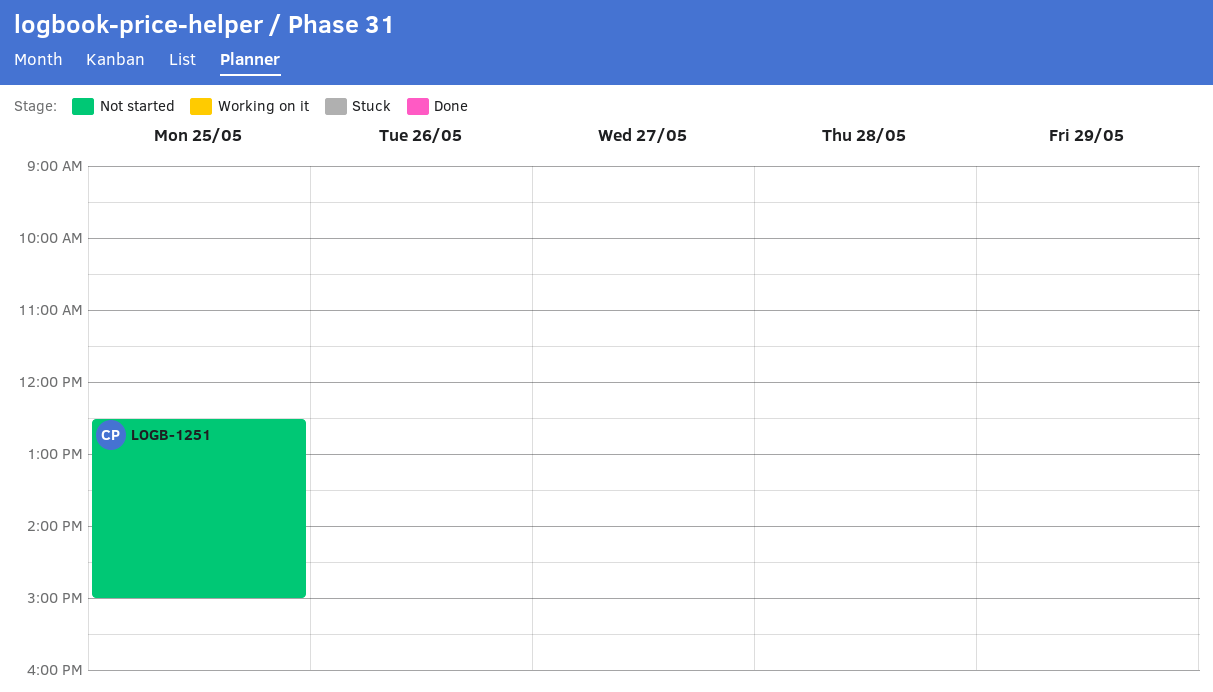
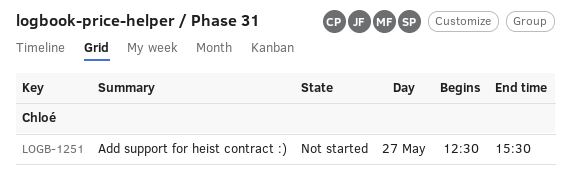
LOGB-1251, day: May 25 -> May 27
LOGB-1251, ends: 15:00 -> 15:30

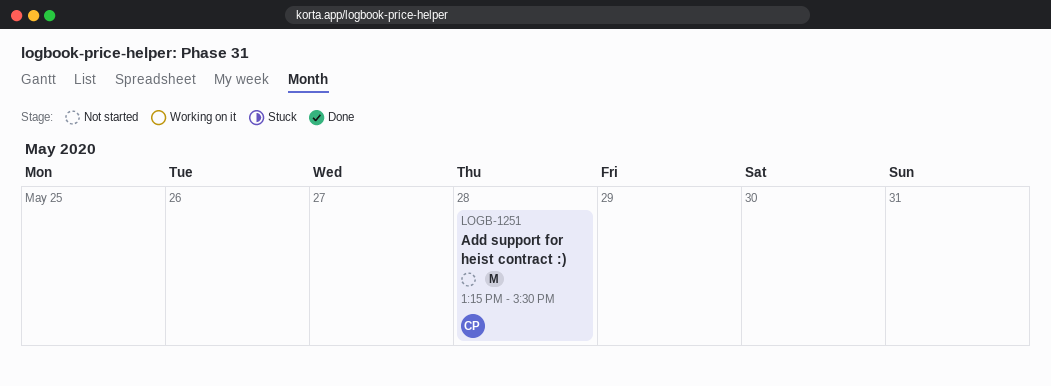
LOGB-1251, day: May 27 -> May 28
LOGB-1251, begins: 12:30 -> 13:15

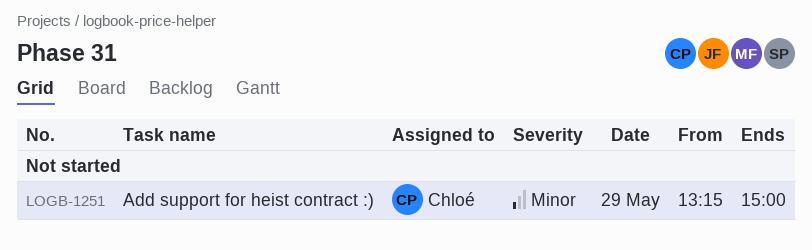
LOGB-1251, day: May 28 -> May 29
LOGB-1251, ends: 15:30 -> 15:00

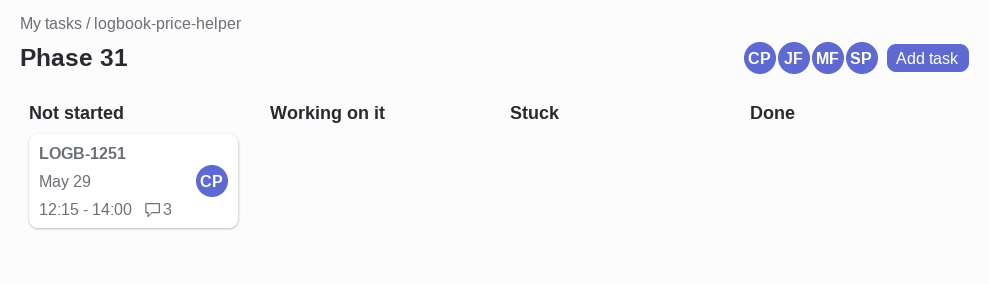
LOGB-1251, begins: 13:15 -> 12:15
LOGB-1251, ends: 15:00 -> 14:00

